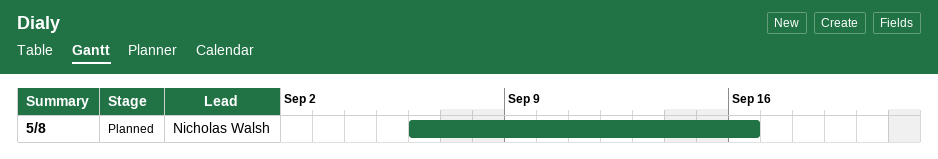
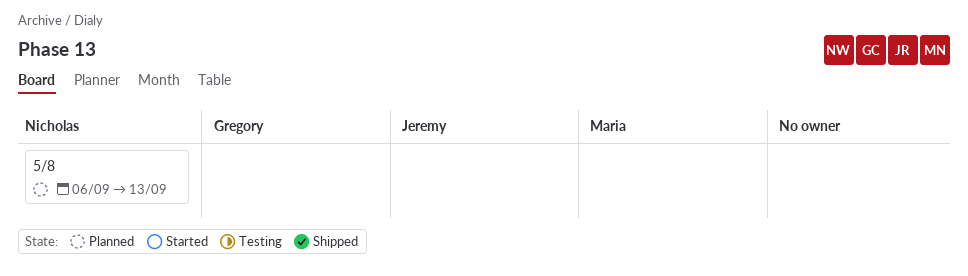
5/8, due: Sep 16 -> Sep 13

